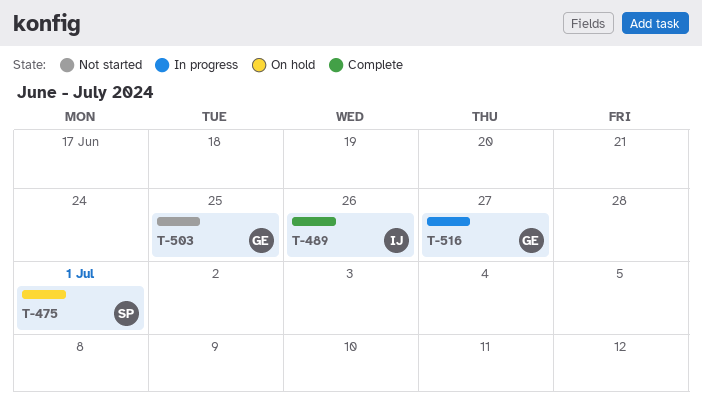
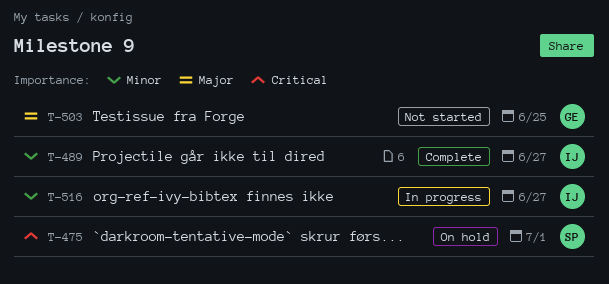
T-489, due: Jun 26 -> Jun 27
T-516, owner: GE -> IJ

